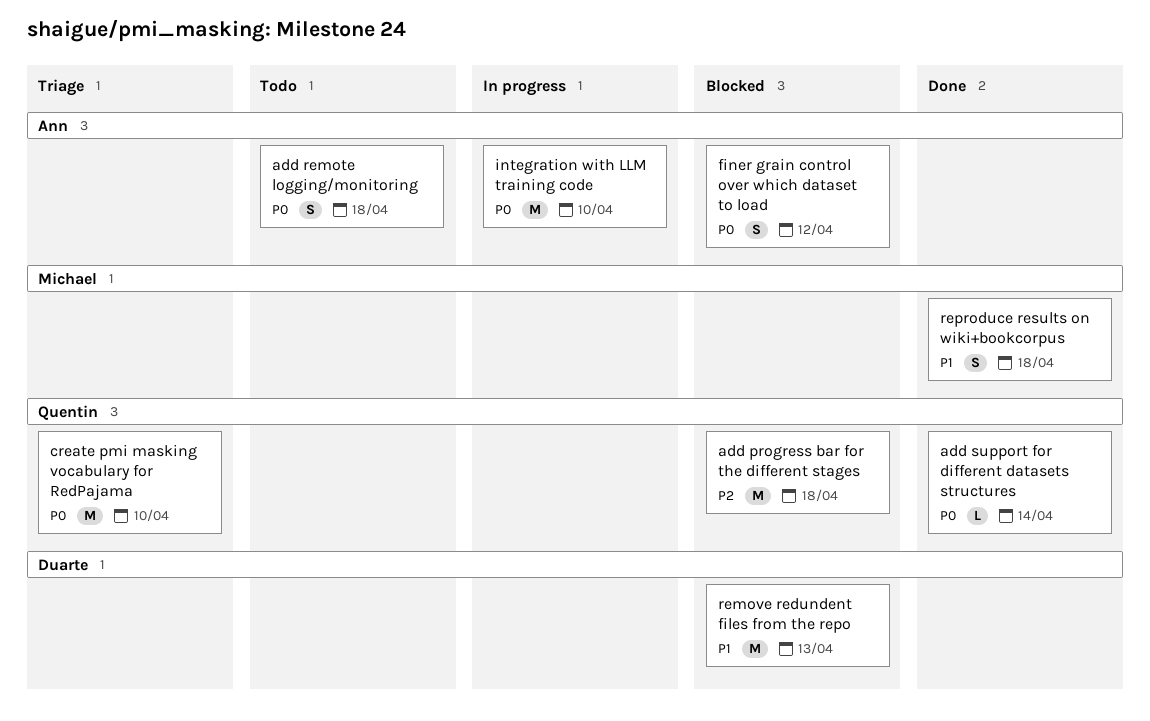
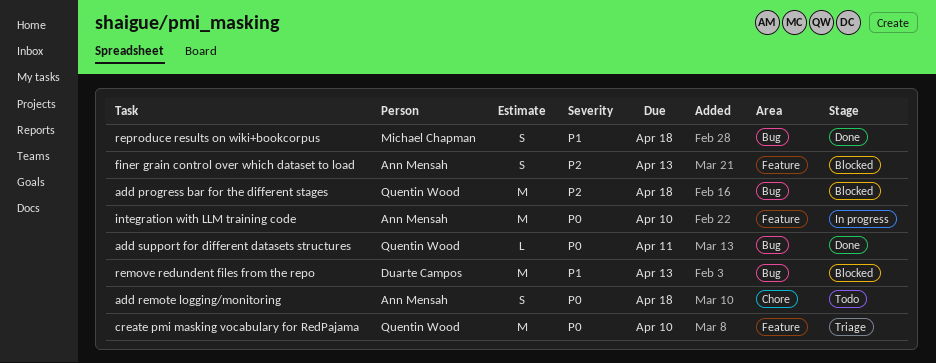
add support for different datasets structures, due: Apr 14 -> Apr 11
finer grain control over which dataset to load, priority: P0 -> P2
finer grain control over which dataset to load, due: Apr 12 -> Apr 13

